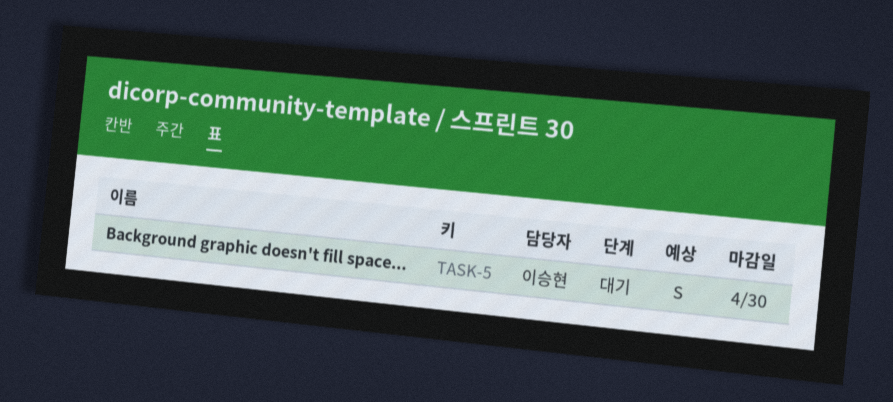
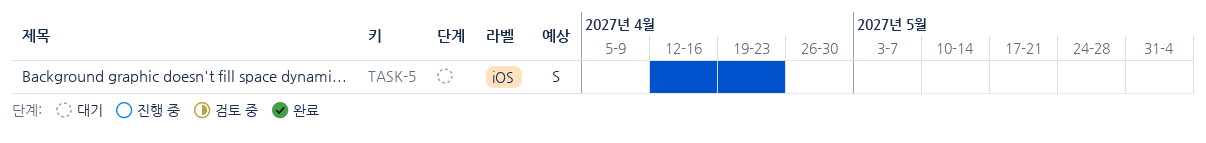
TASK-5, due: Apr 30 -> Apr 23

